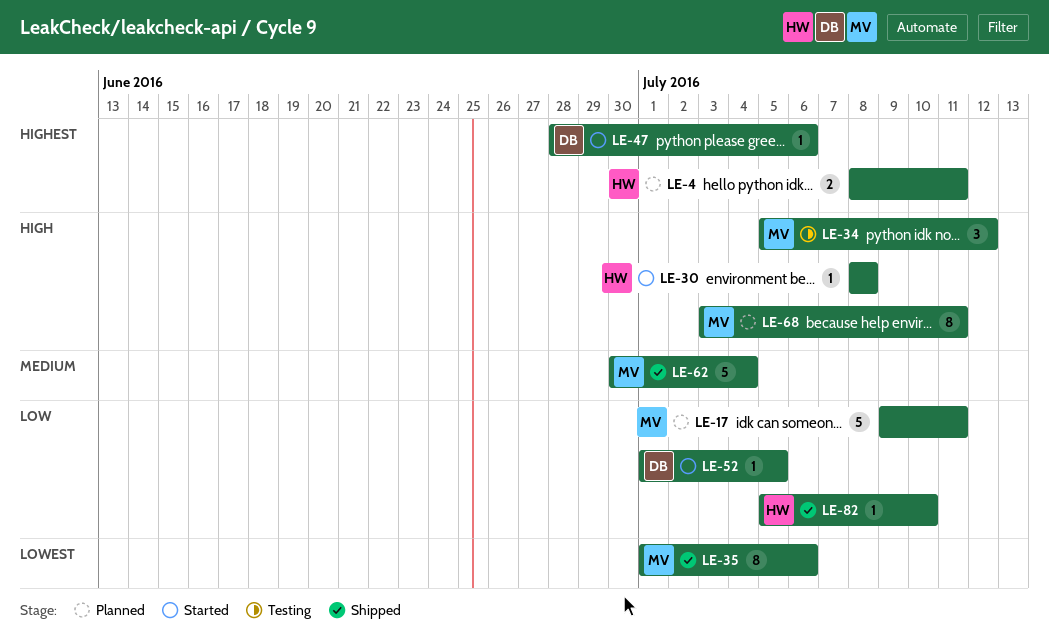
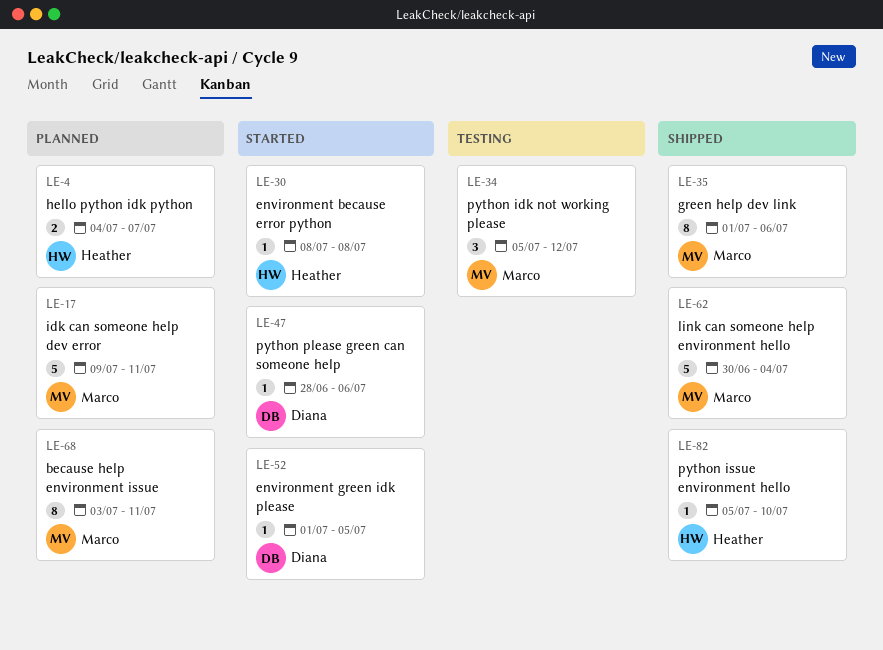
LE-4, start: Jul 8 -> Jul 4
LE-4, due: Jul 11 -> Jul 7

